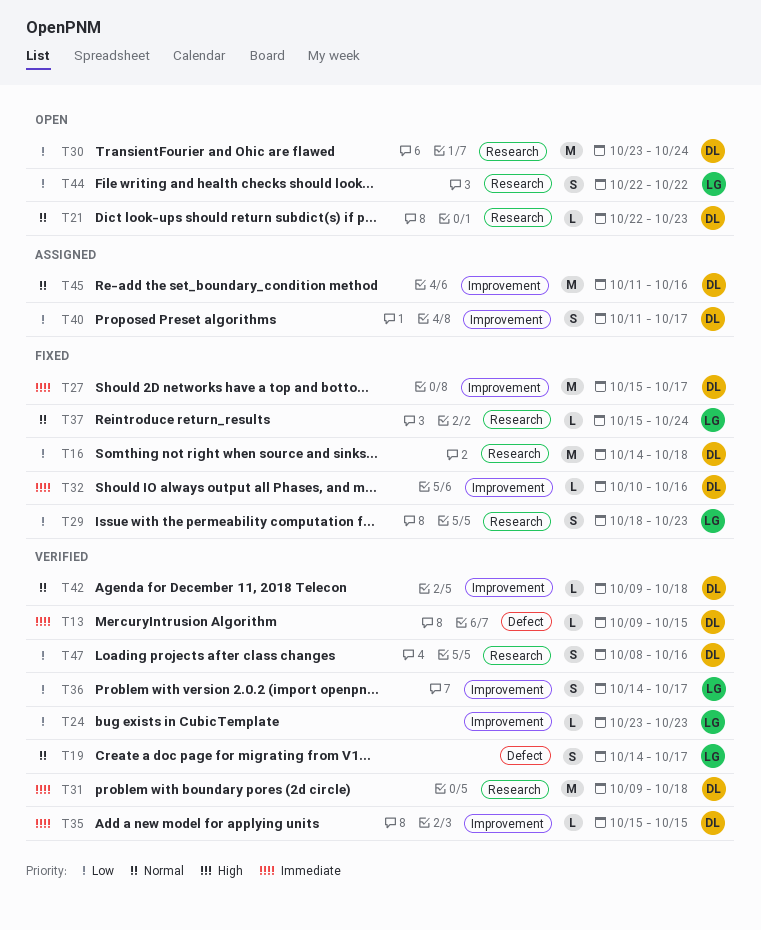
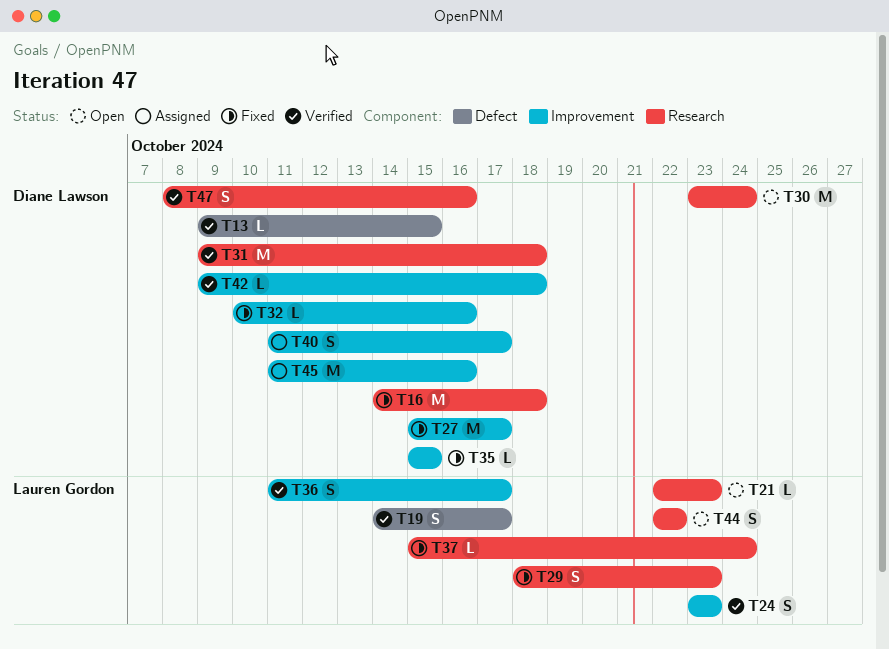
T21, owner: Diane Lawson -> Lauren Gordon
T24, estimate: L -> S
T35, status: Verified -> Fixed
T36, start: Oct 14 -> Oct 11

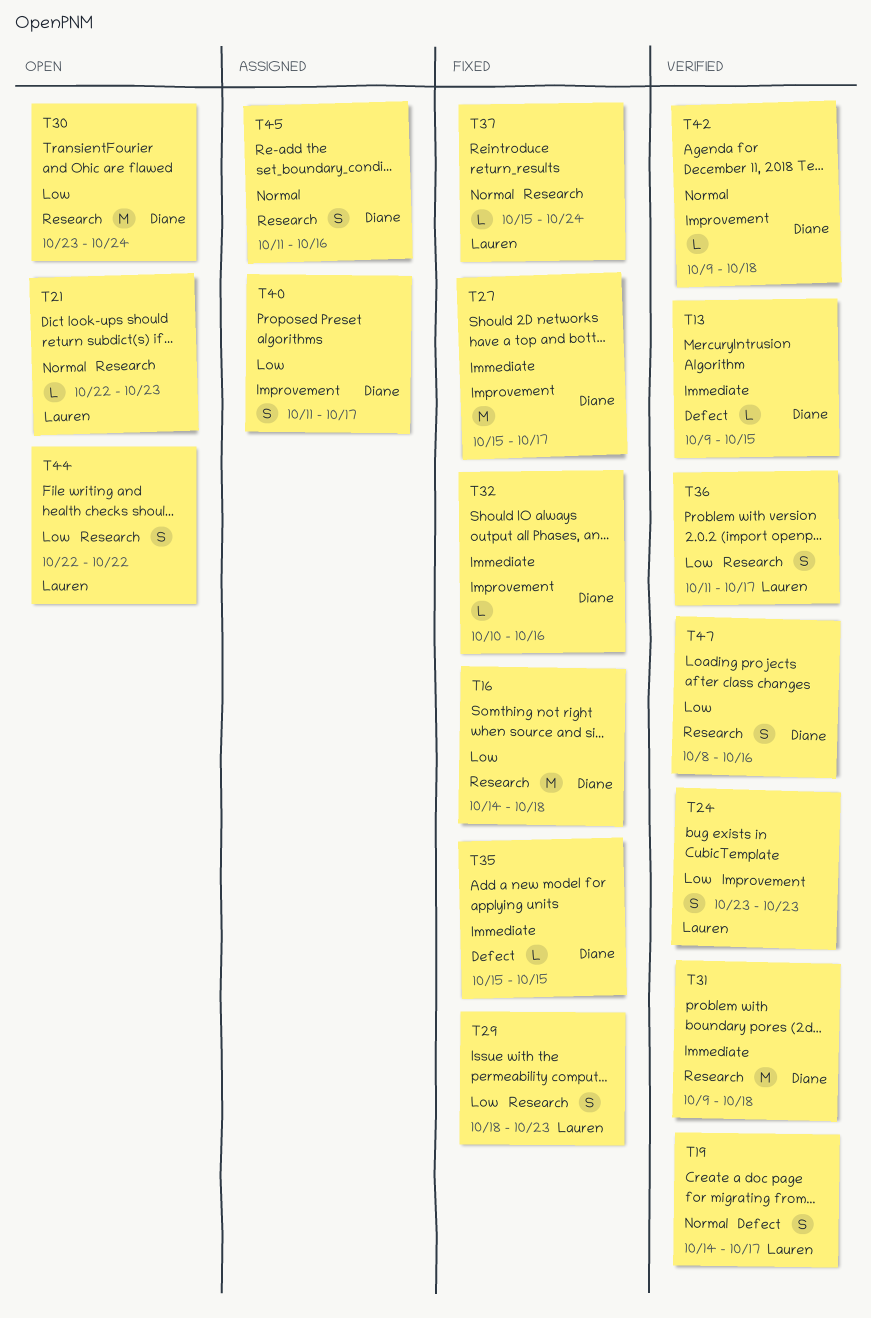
T35, label: Improvement -> Defect
T36, label: Improvement -> Research
T45, label: Improvement -> Research
T45, estimate: M -> S

